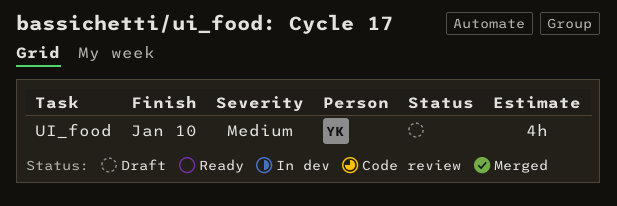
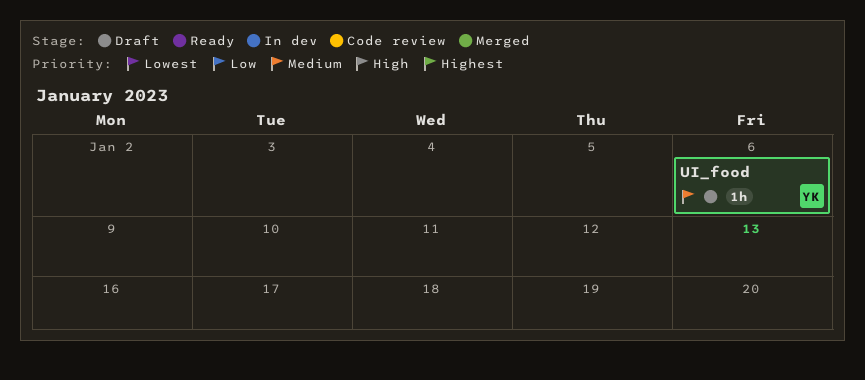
UI_food, estimate: 4h -> 1h
UI_food, due: Jan 10 -> Jan 6

